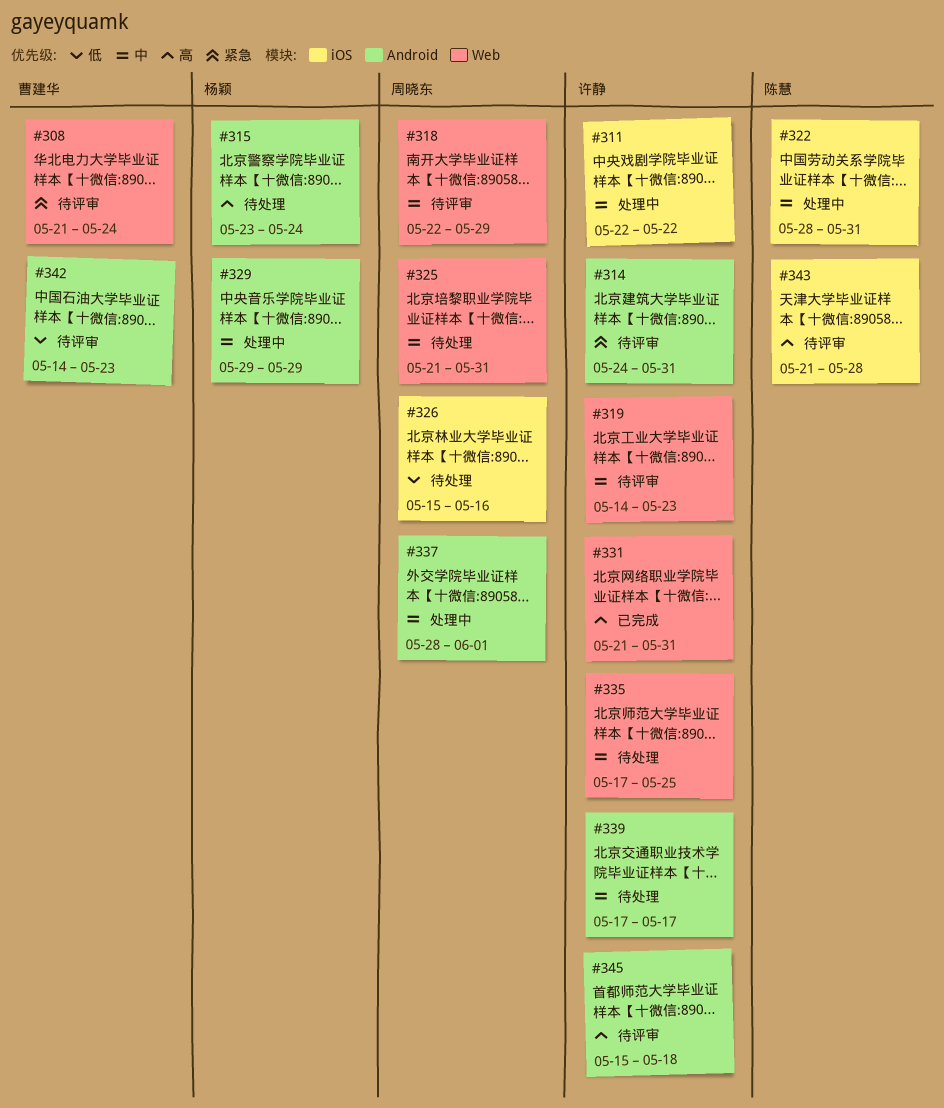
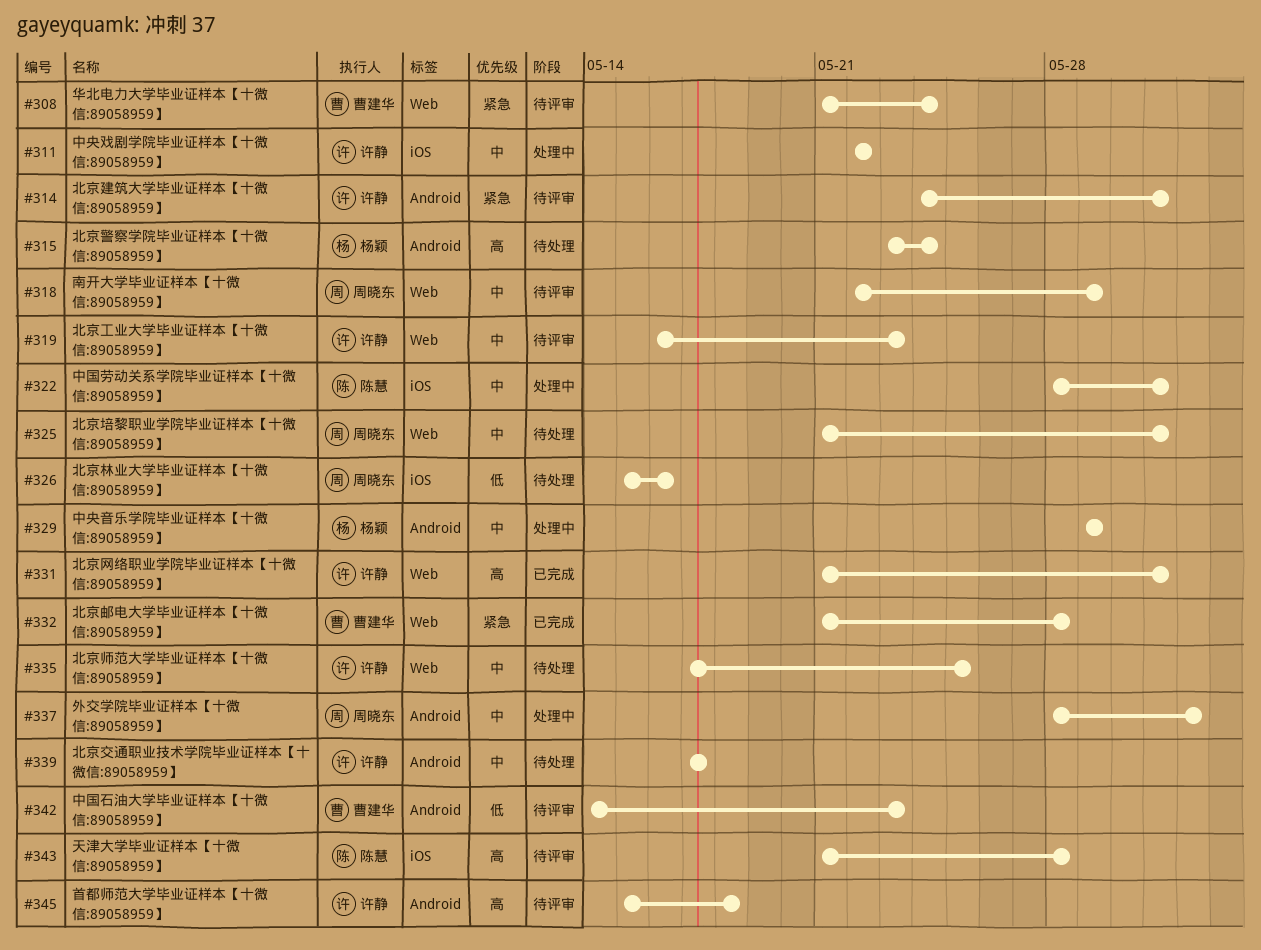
#319, start: May 14 -> May 16
#332: none -> present

